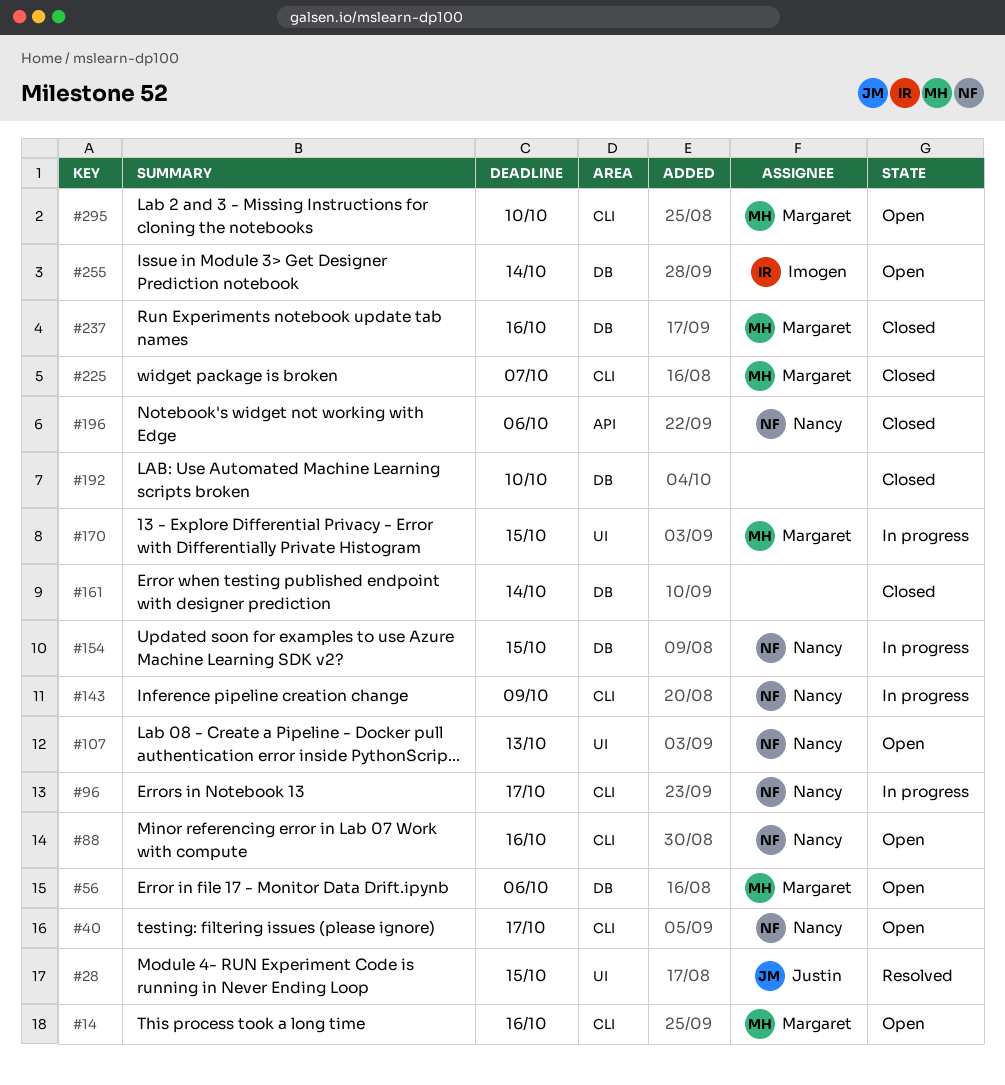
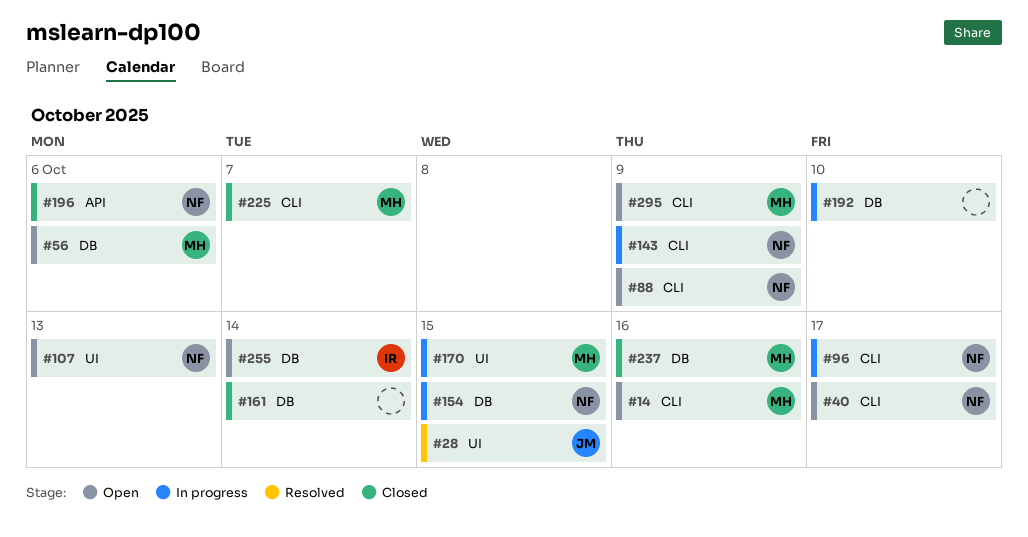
#88, due: Oct 16 -> Oct 9
#192, status: Closed -> In progress
#295, due: Oct 10 -> Oct 9

